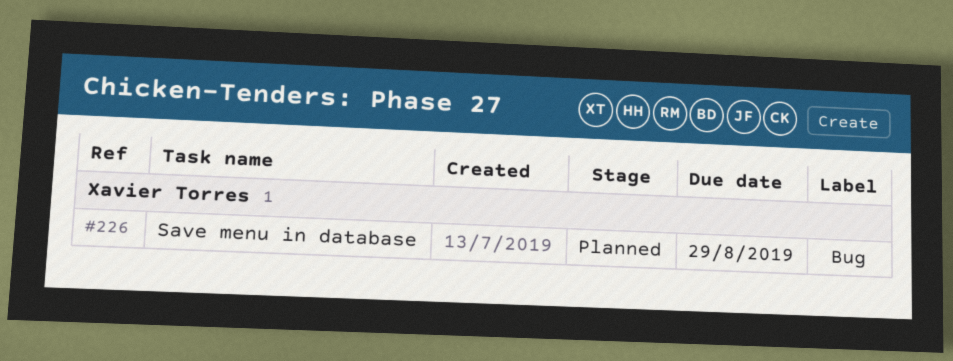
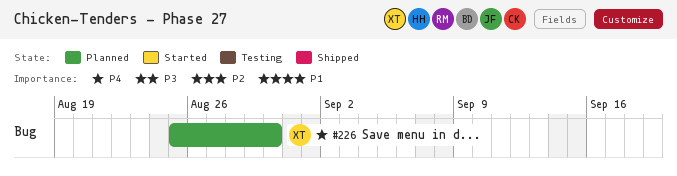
#226, due: Aug 29 -> Aug 30

